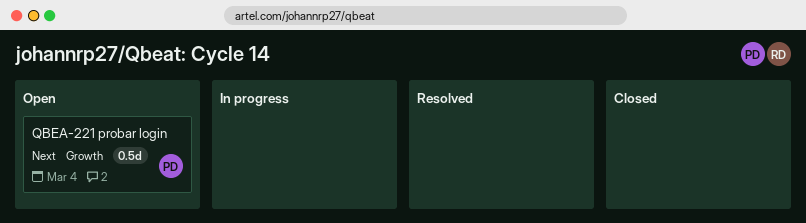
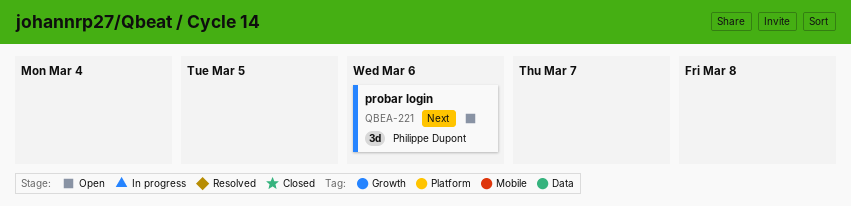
QBEA-221, estimate: 0.5d -> 3d
QBEA-221, due: Mar 4 -> Mar 6

